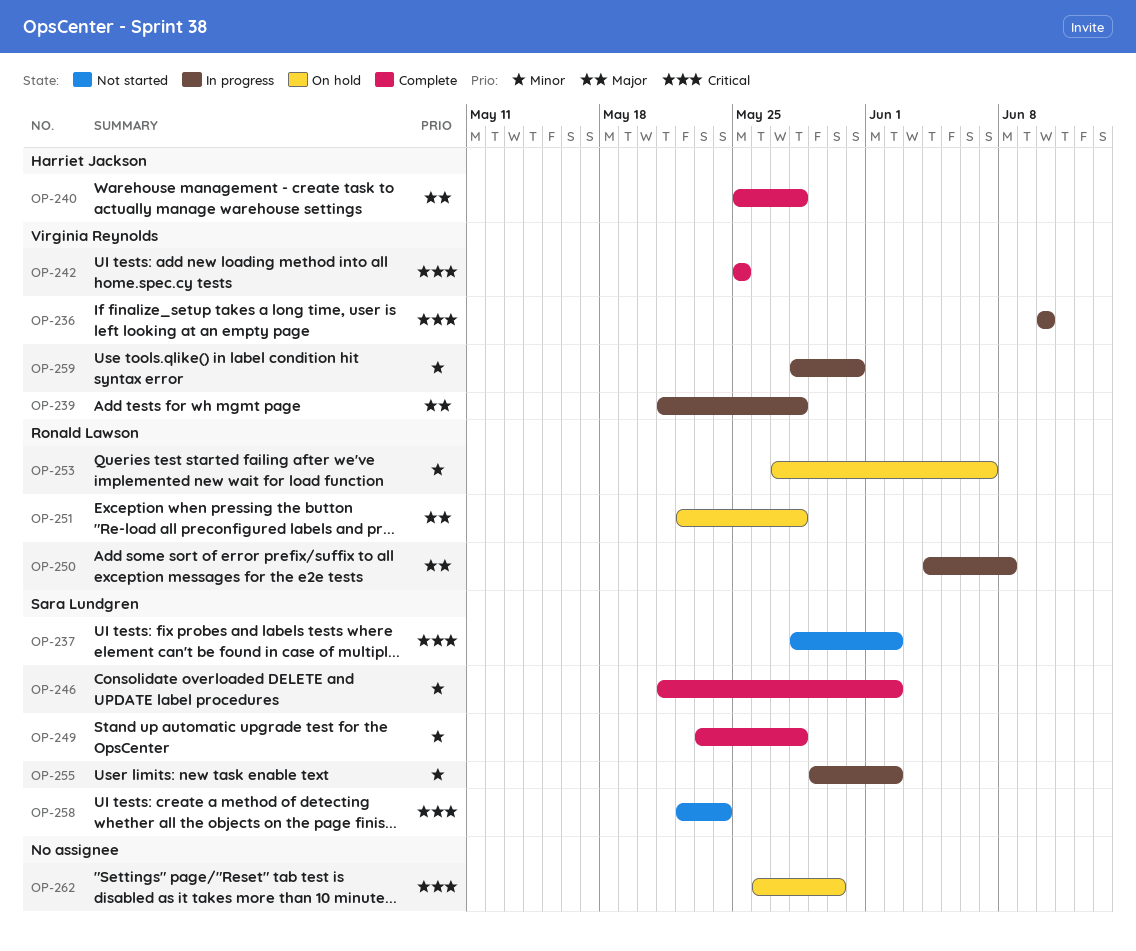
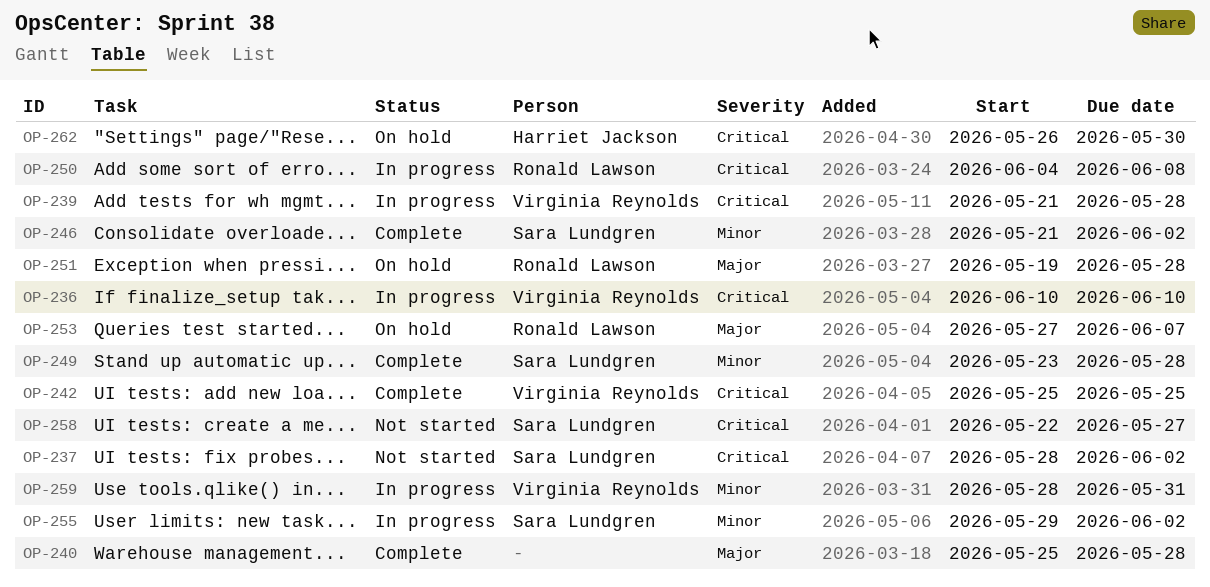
OP-239, priority: Major -> Critical
OP-240, owner: Harriet Jackson -> none
OP-250, priority: Major -> Critical
OP-251, start: May 22 -> May 19
OP-253, priority: Minor -> Major
OP-258, due: May 24 -> May 27
OP-262, owner: none -> Harriet Jackson

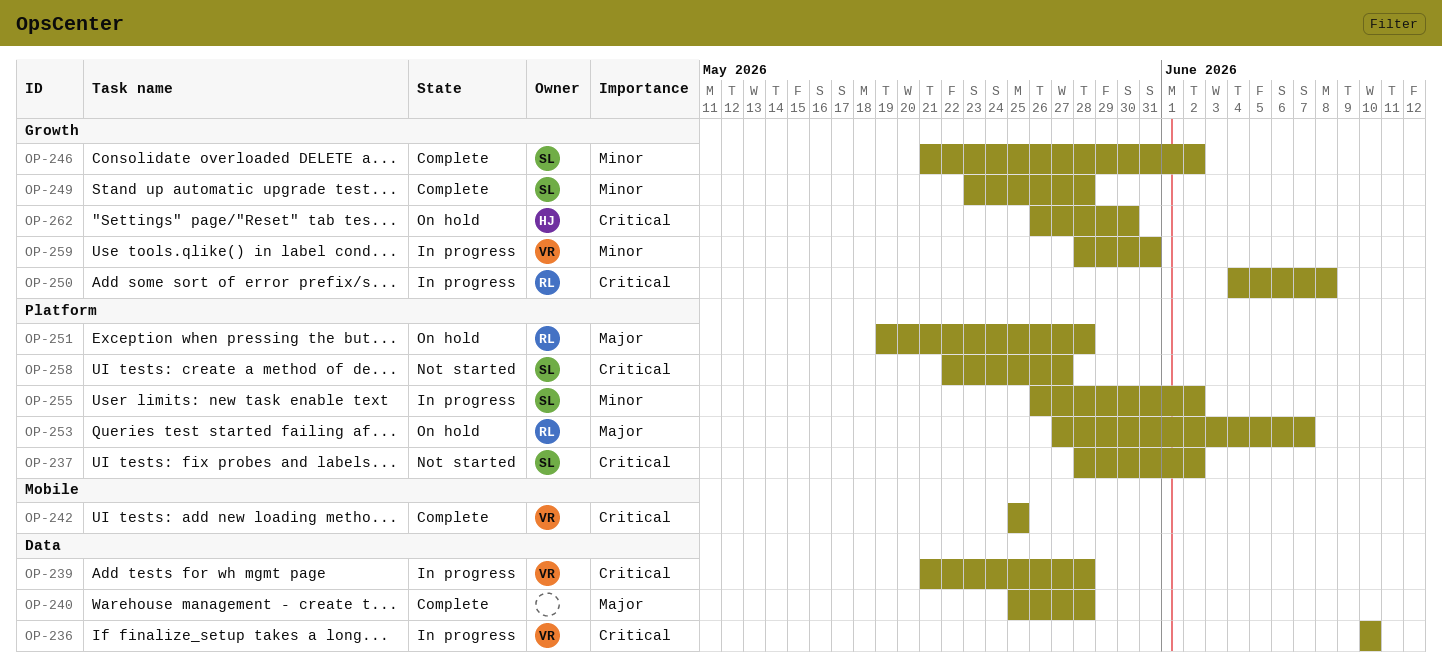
OP-255, start: May 29 -> May 26

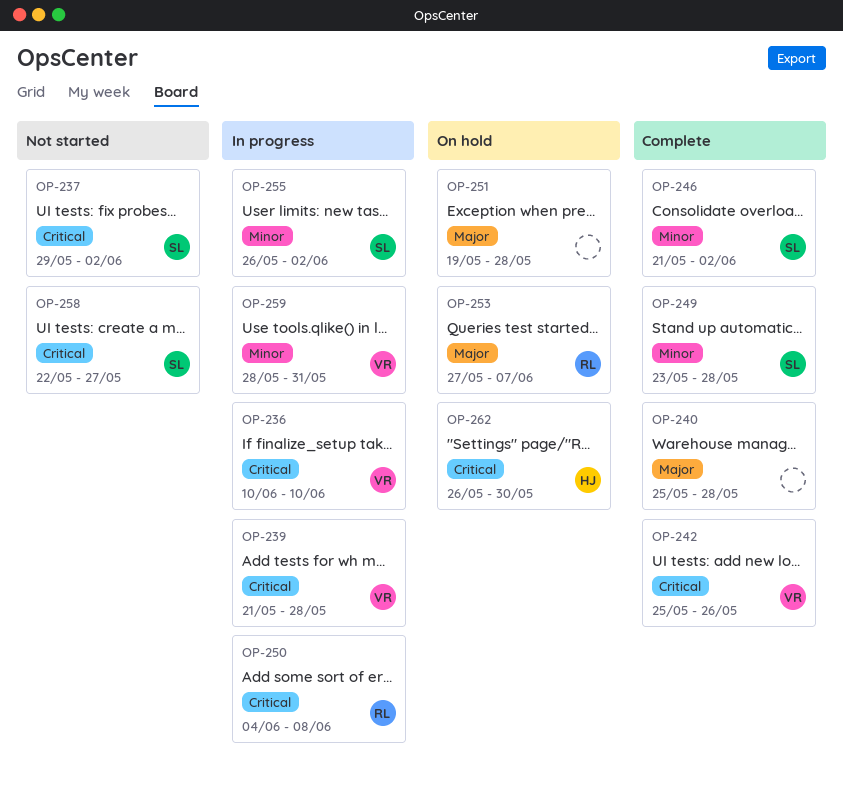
OP-237, start: May 28 -> May 29
OP-242, due: May 25 -> May 26
OP-251, owner: RL -> none

